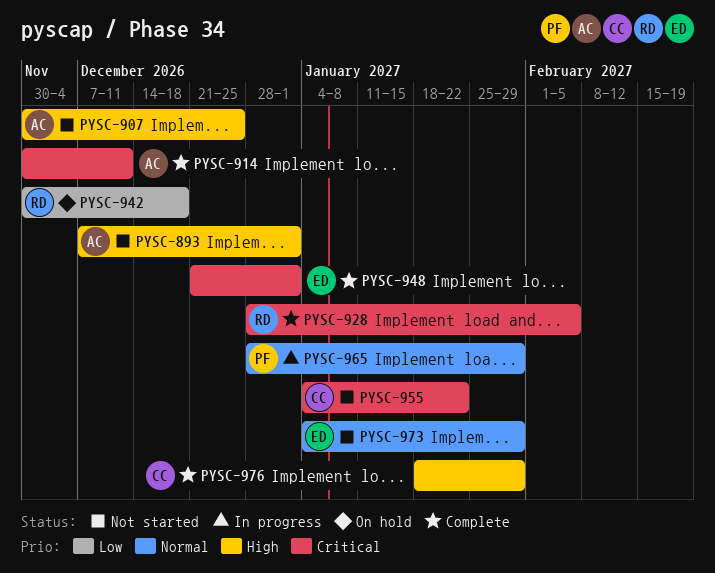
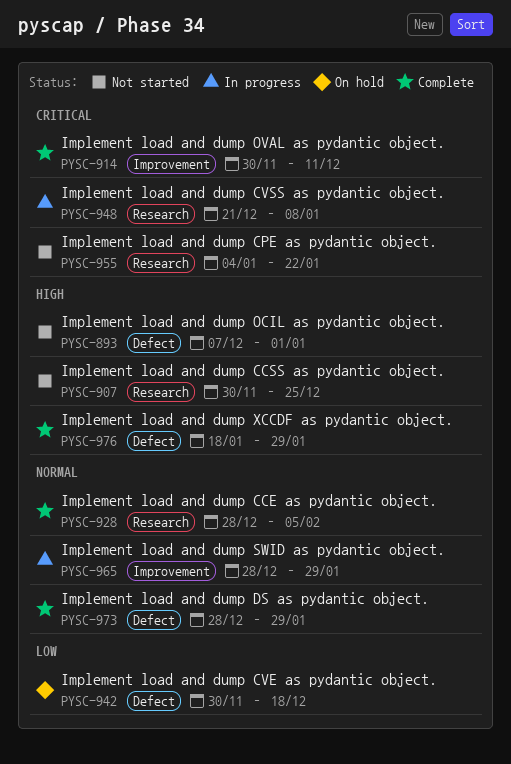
PYSC-928, priority: Critical -> Normal
PYSC-948, status: Complete -> In progress
PYSC-948, due: Jan 1 -> Jan 8
PYSC-973, status: Not started -> Complete
PYSC-973, start: Jan 4 -> Dec 28

